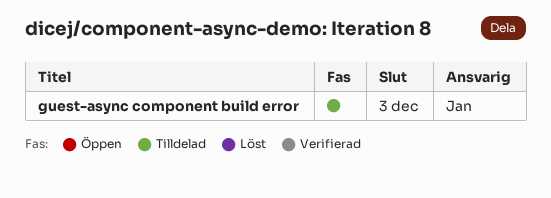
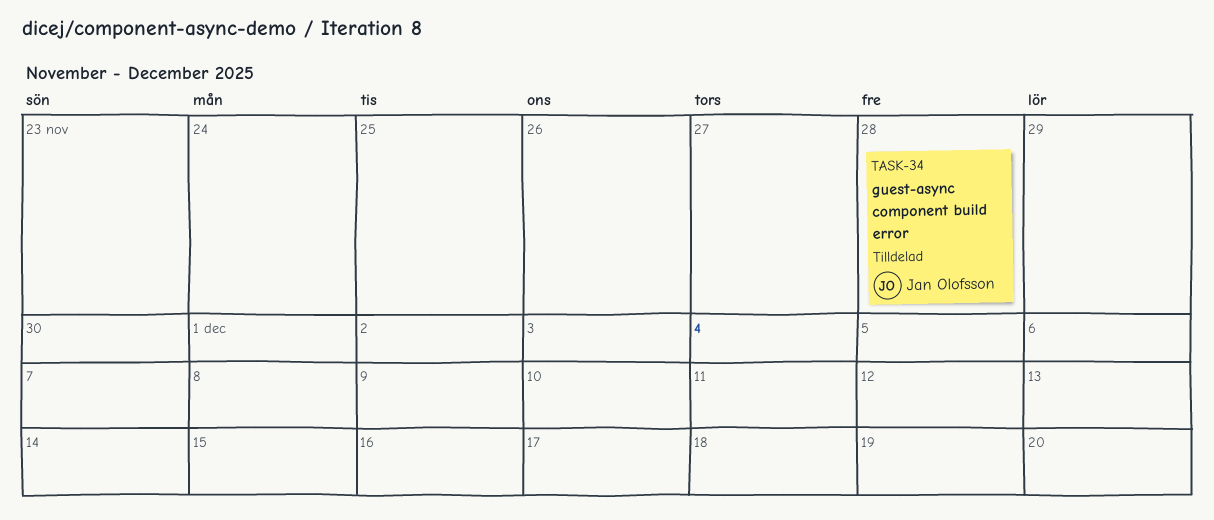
guest-async component build error, due: Dec 3 -> Nov 28

